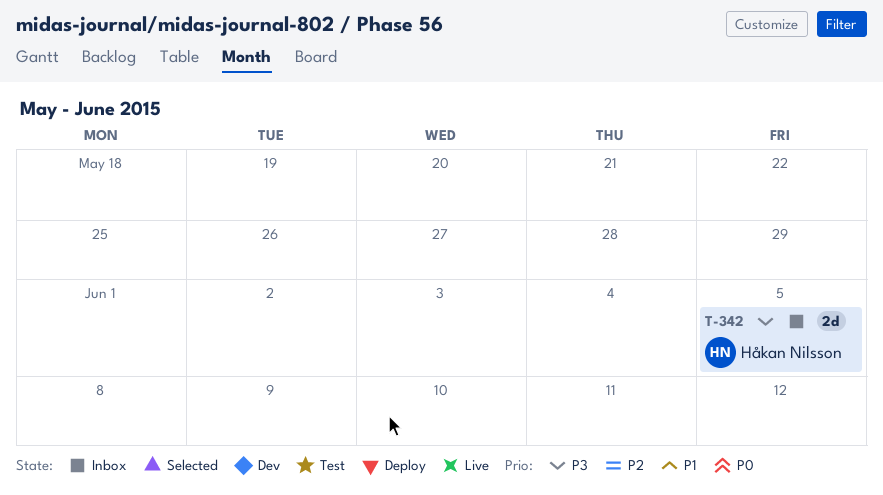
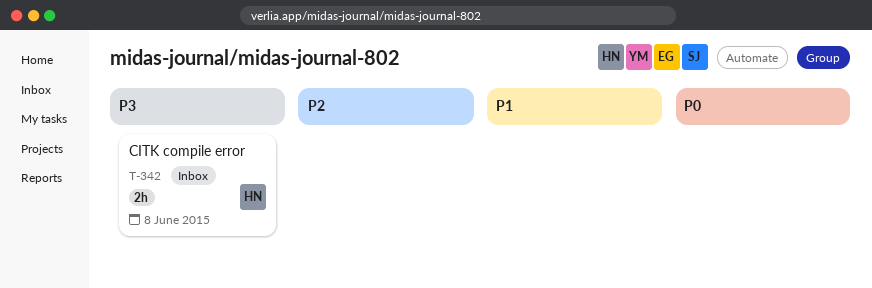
T-342, estimate: 2d -> 2h
T-342, due: Jun 5 -> Jun 8

